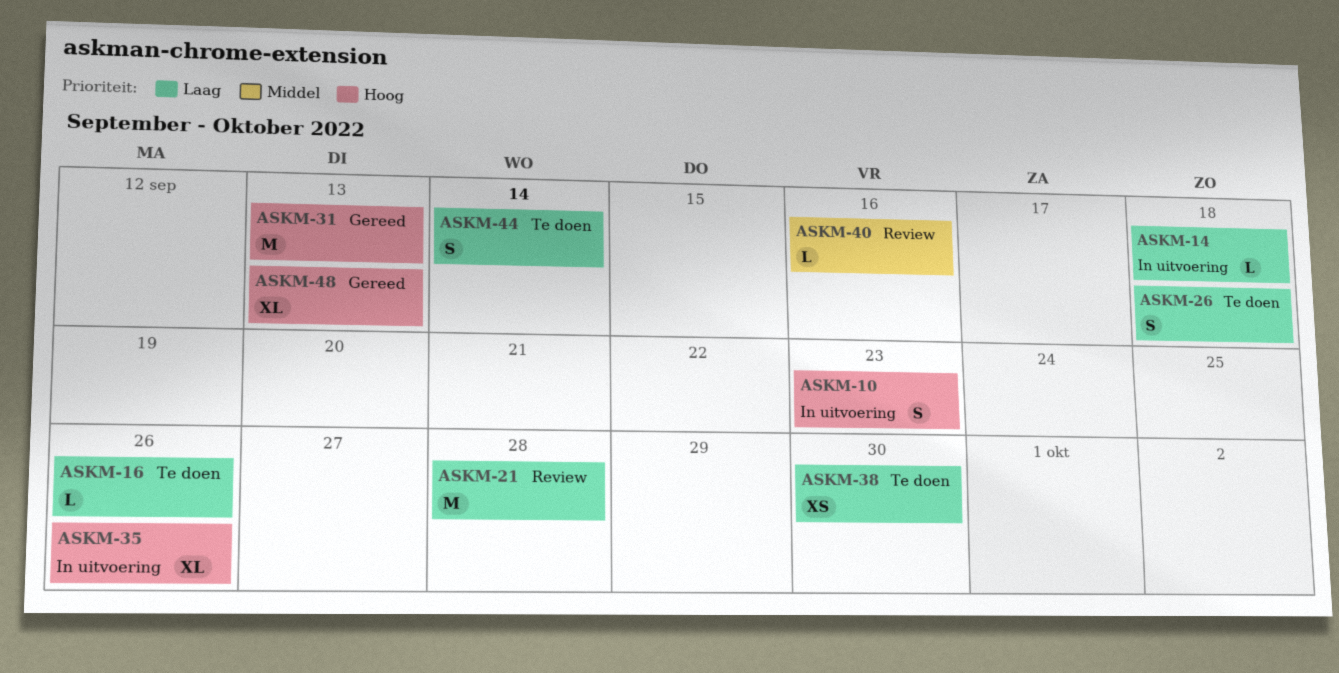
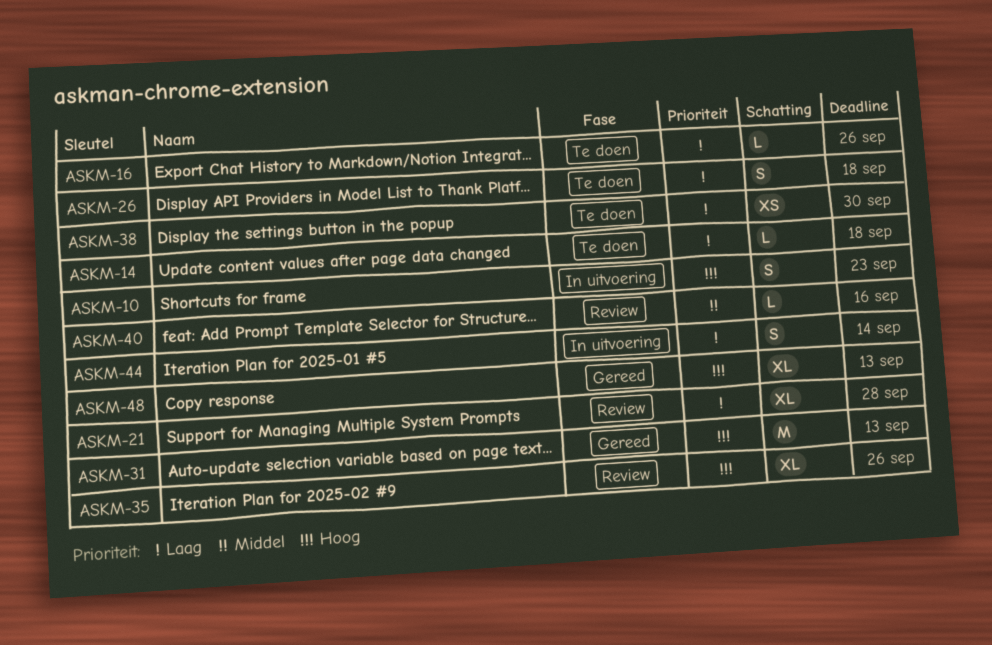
ASKM-14, status: In uitvoering -> Te doen
ASKM-21, estimate: M -> XL
ASKM-35, status: In uitvoering -> Review
ASKM-44, status: Te doen -> In uitvoering

